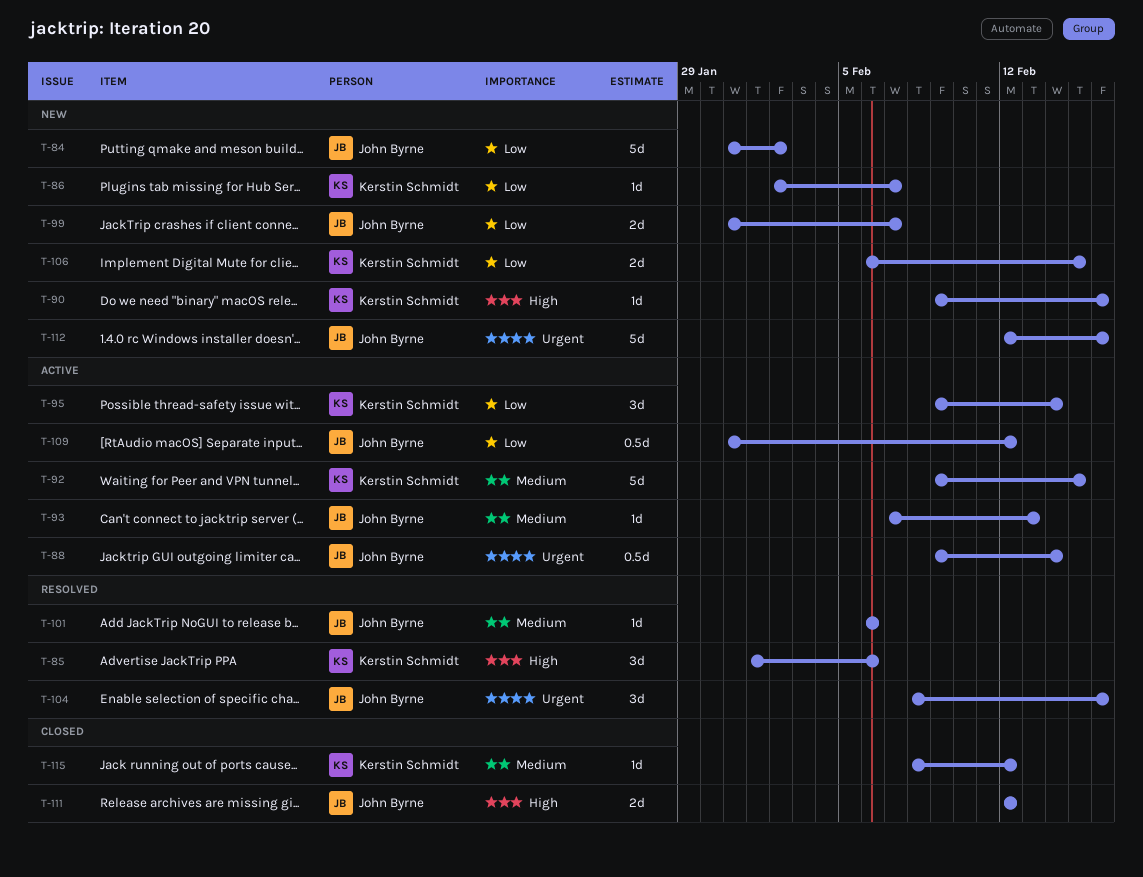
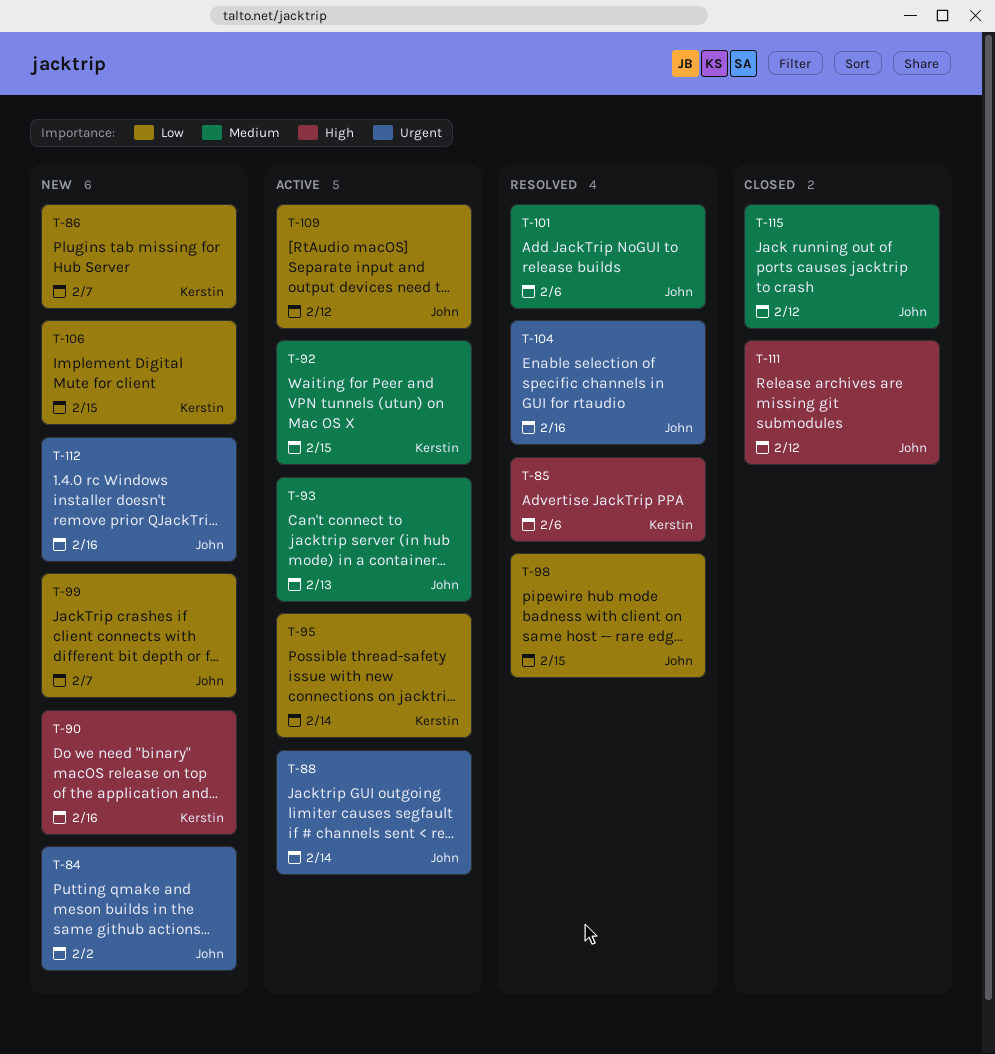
T-84, priority: Low -> Urgent
T-98: none -> present
T-115, owner: Kerstin Schmidt -> John Byrne

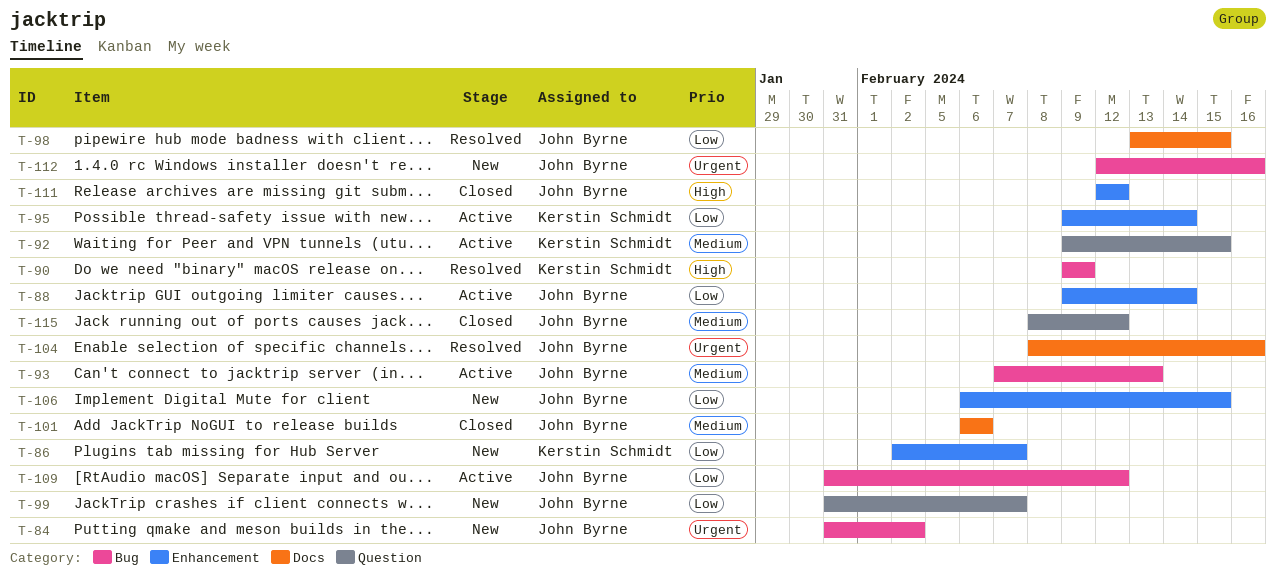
T-85: present -> none
T-88, priority: Urgent -> Low
T-90, status: New -> Resolved
T-90, due: Feb 16 -> Feb 9
T-101, status: Resolved -> Closed
T-106, owner: Kerstin Schmidt -> John Byrne

